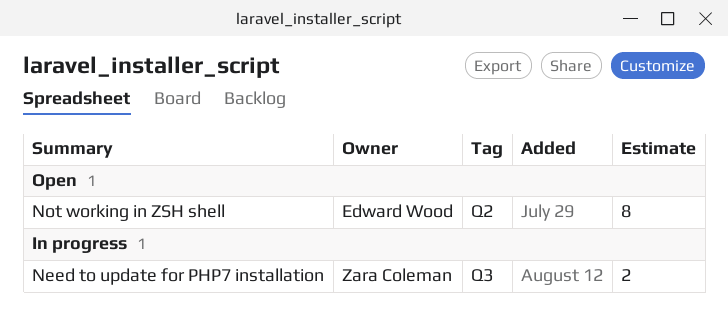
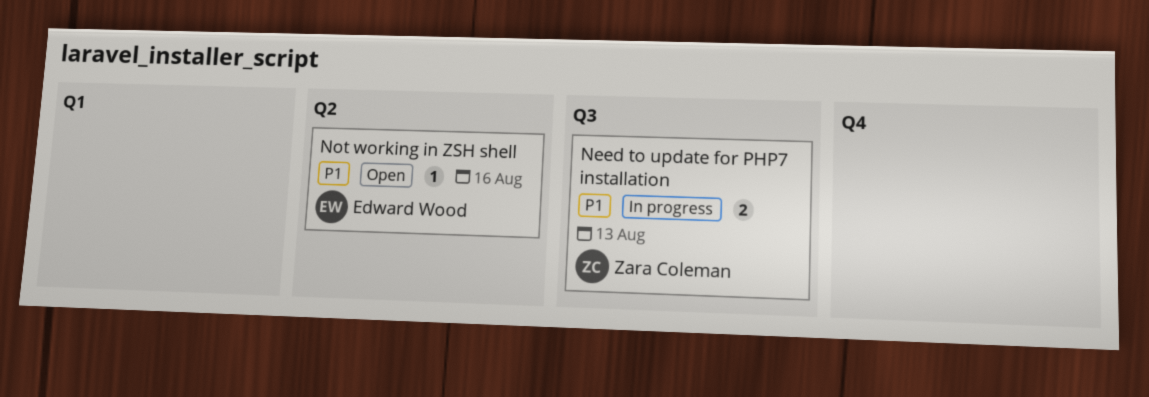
Not working in ZSH shell, estimate: 8 -> 1

